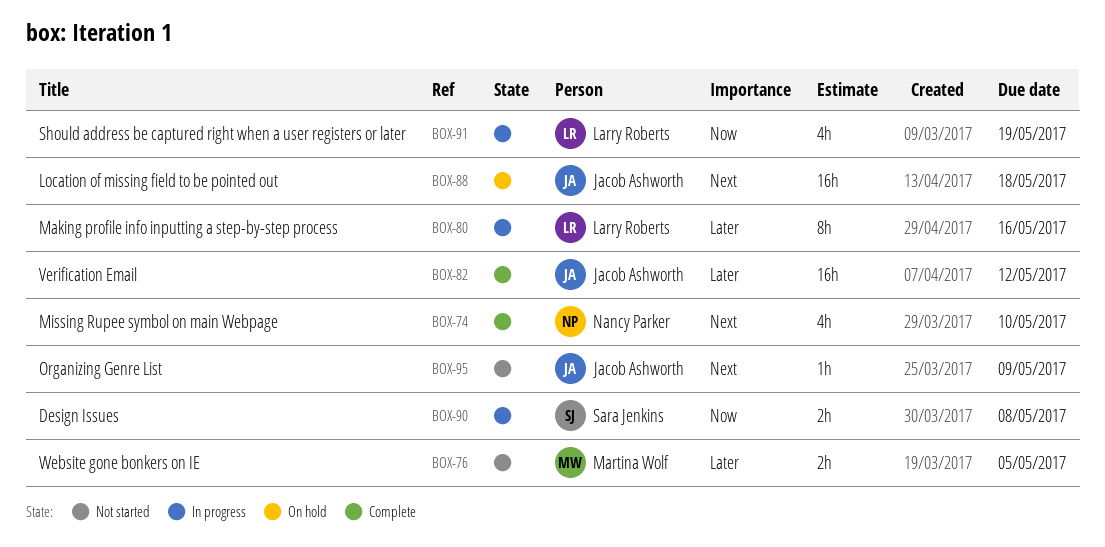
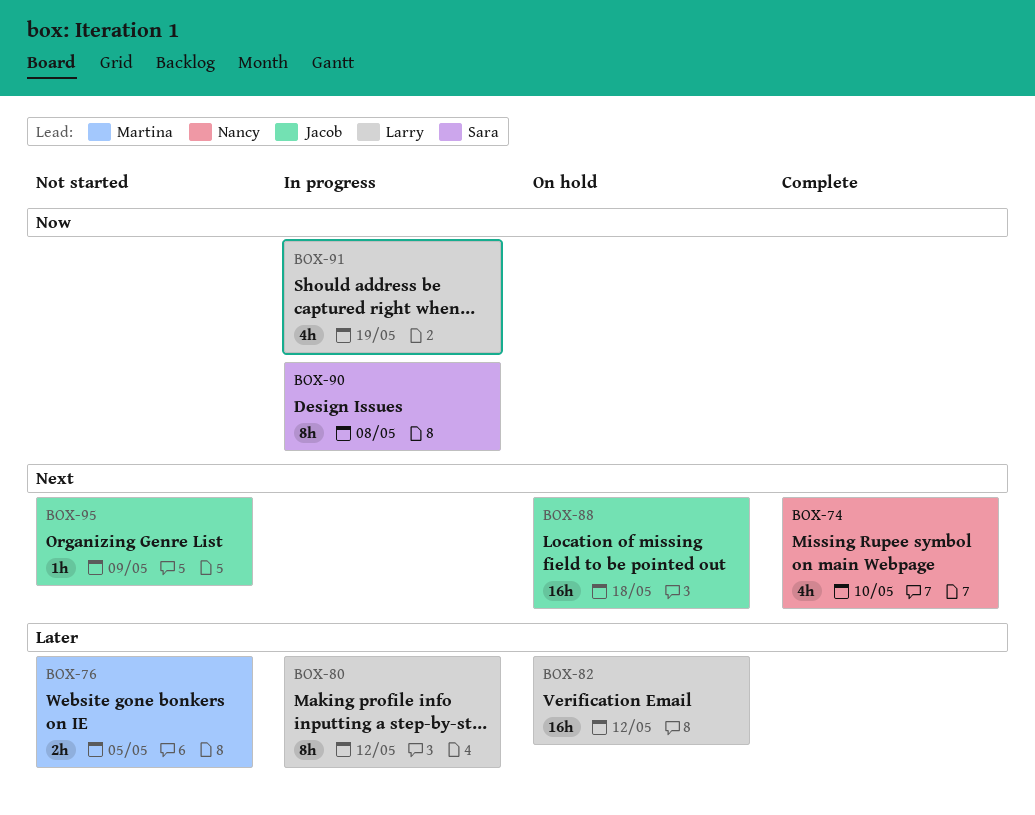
BOX-80, due: May 16 -> May 12
BOX-82, status: Complete -> On hold
BOX-82, owner: Jacob Ashworth -> Larry Roberts
BOX-90, estimate: 2h -> 8h

